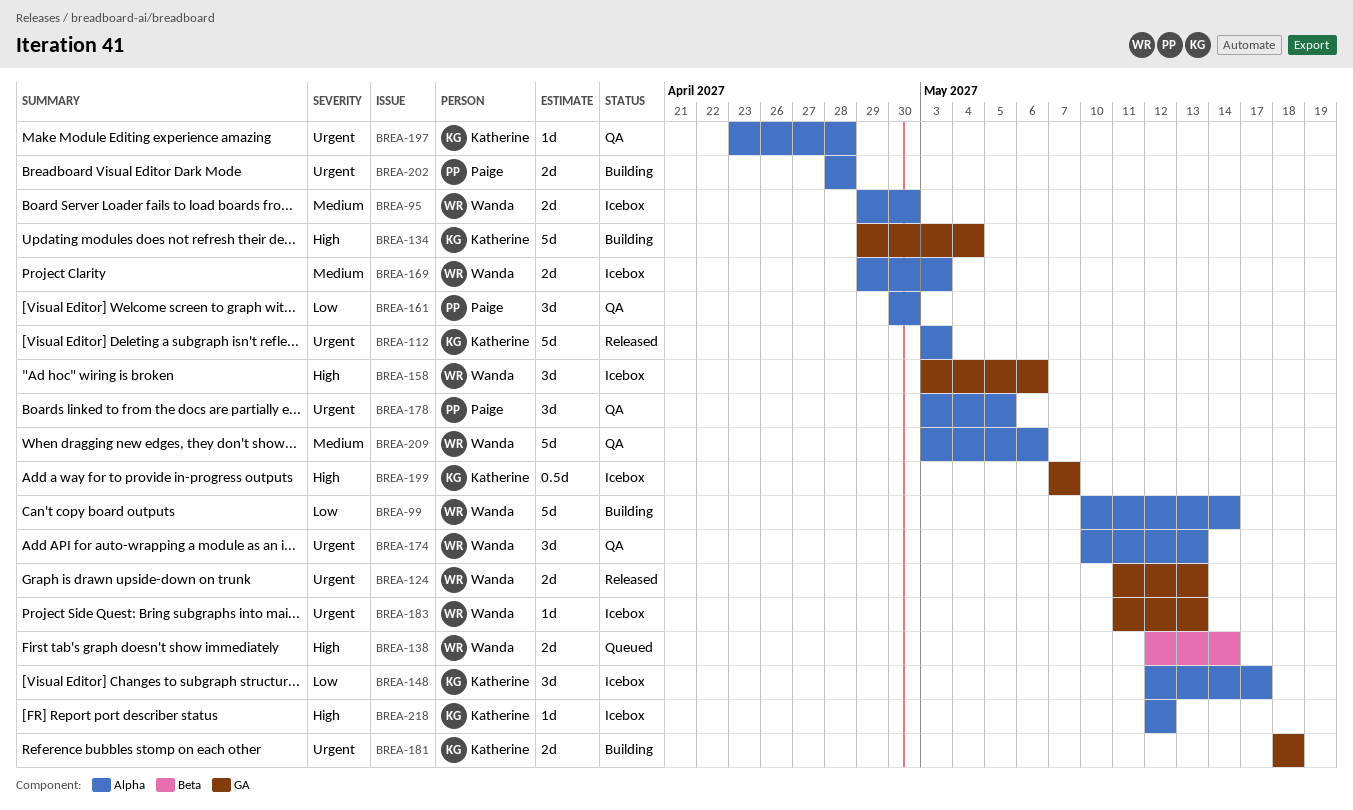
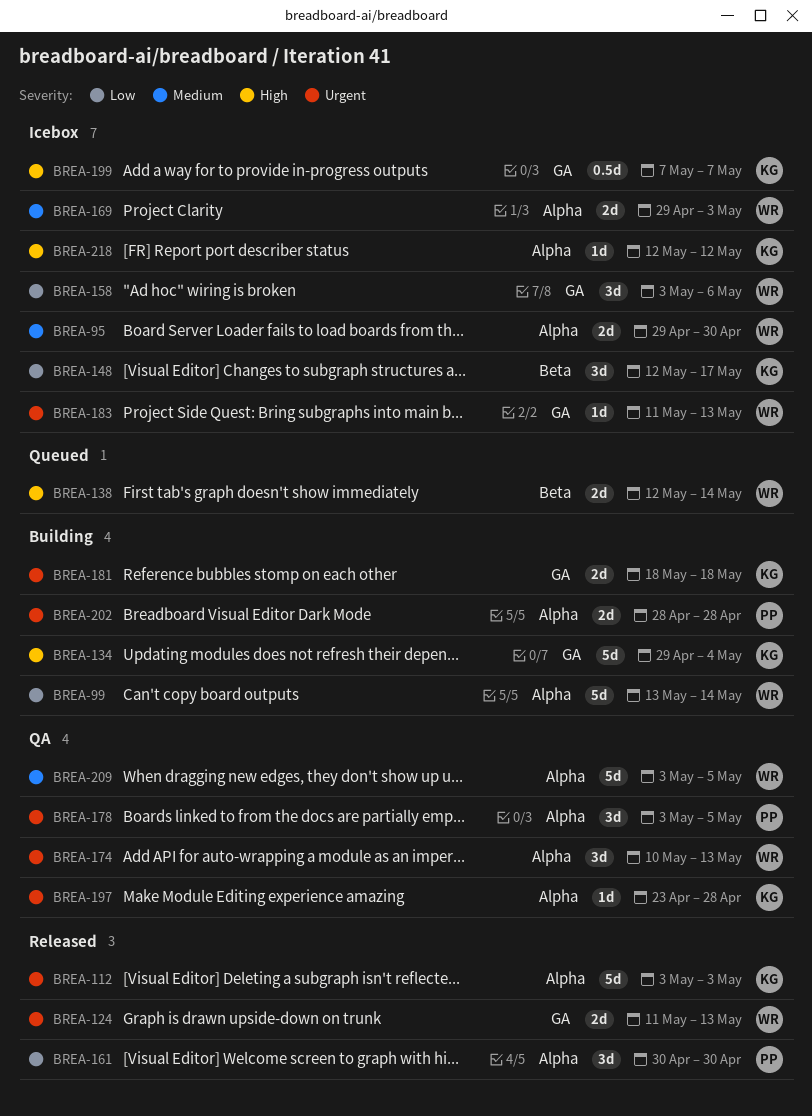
BREA-99, start: May 10 -> May 13
BREA-148, label: Alpha -> Beta
BREA-158, priority: High -> Low
BREA-161, status: QA -> Released
BREA-209, due: May 6 -> May 5

